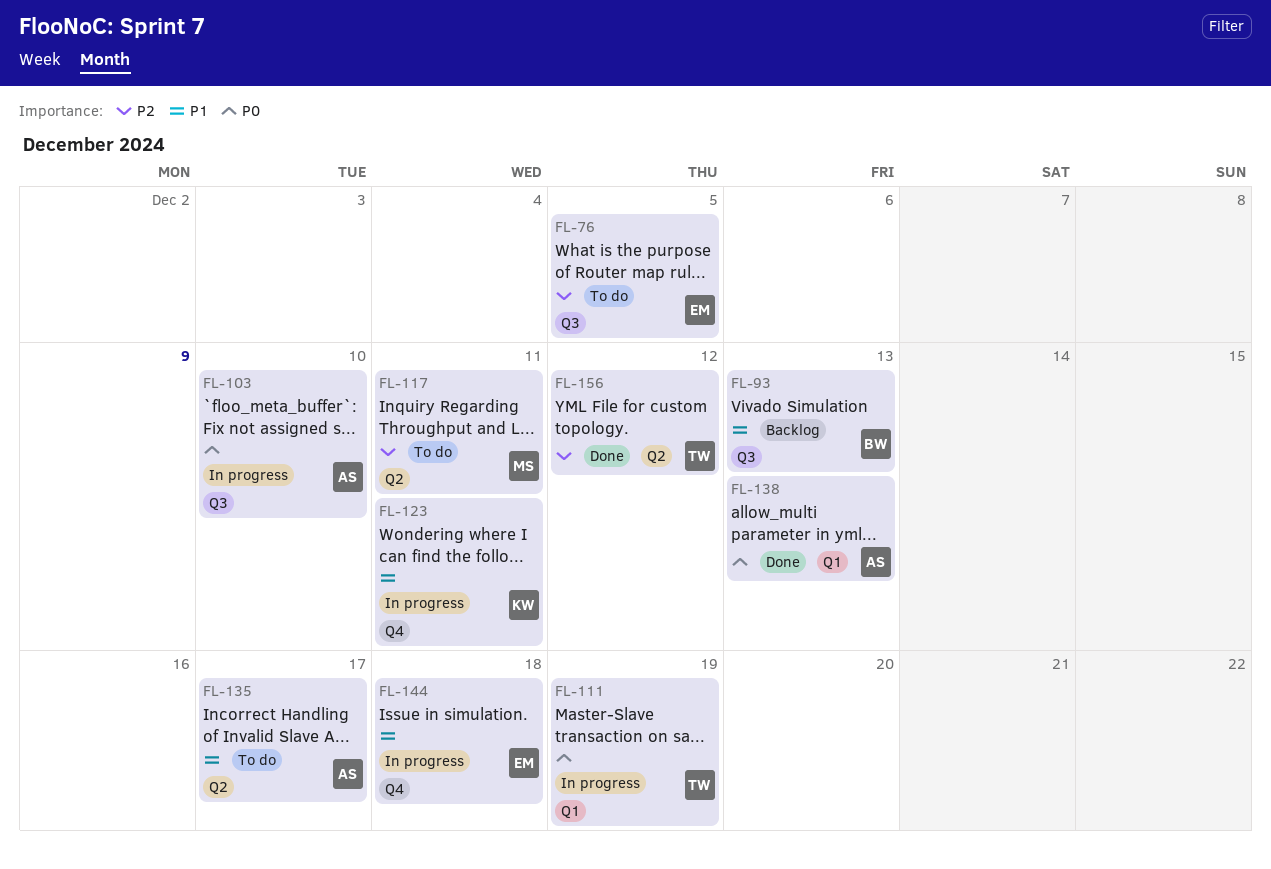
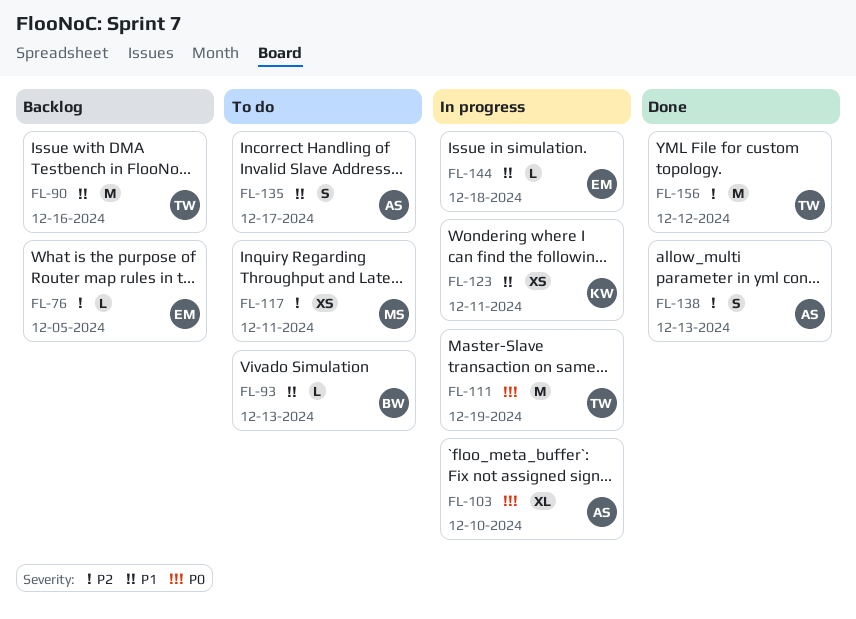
FL-76, status: To do -> Backlog
FL-90: none -> present
FL-93, status: Backlog -> To do
FL-138, priority: P0 -> P2

